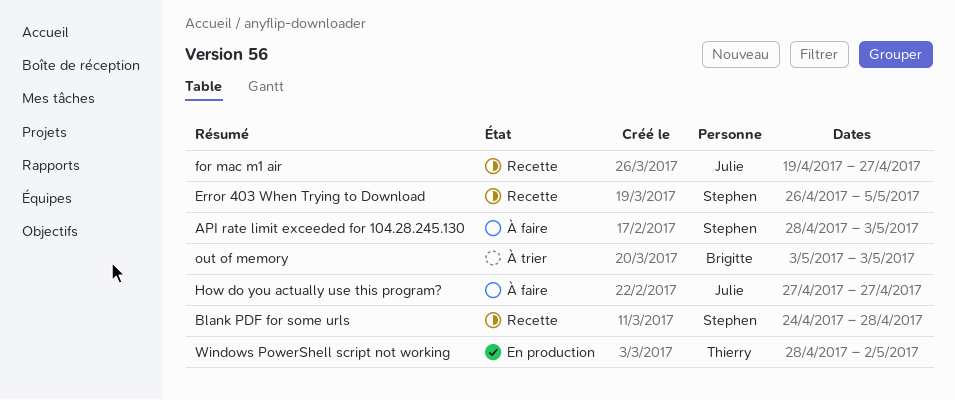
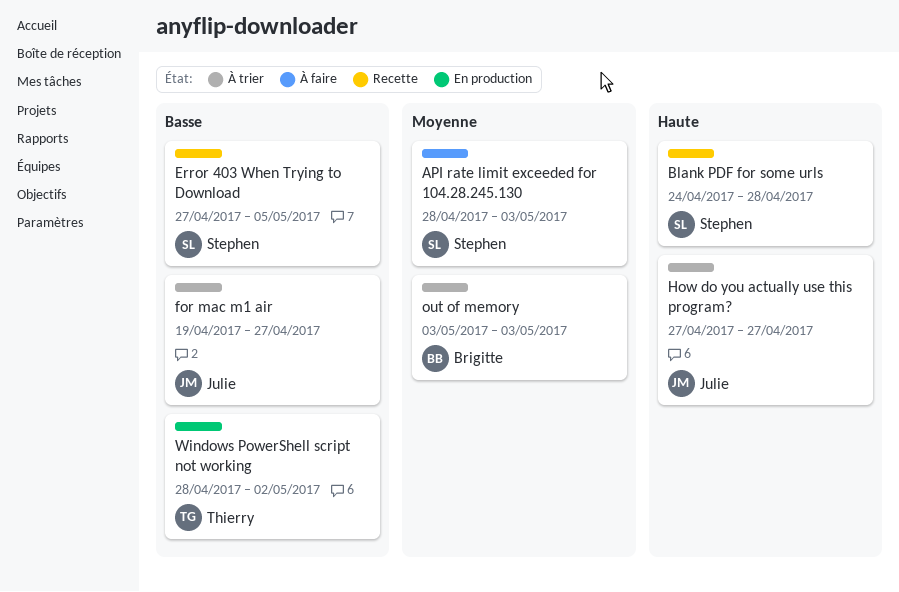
Error 403 When Trying to Download, start: Apr 26 -> Apr 27
for mac m1 air, status: Recette -> À trier
How do you actually use this program?, status: À faire -> À trier

